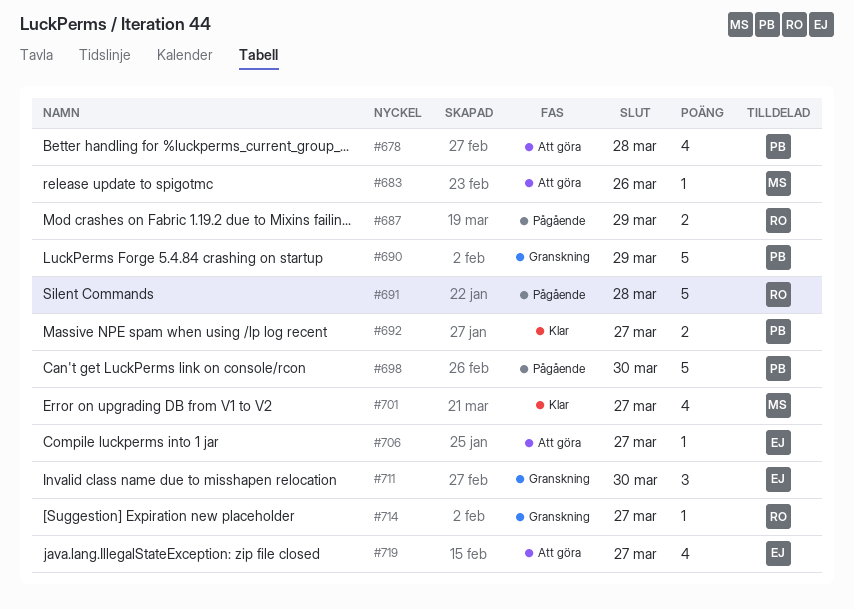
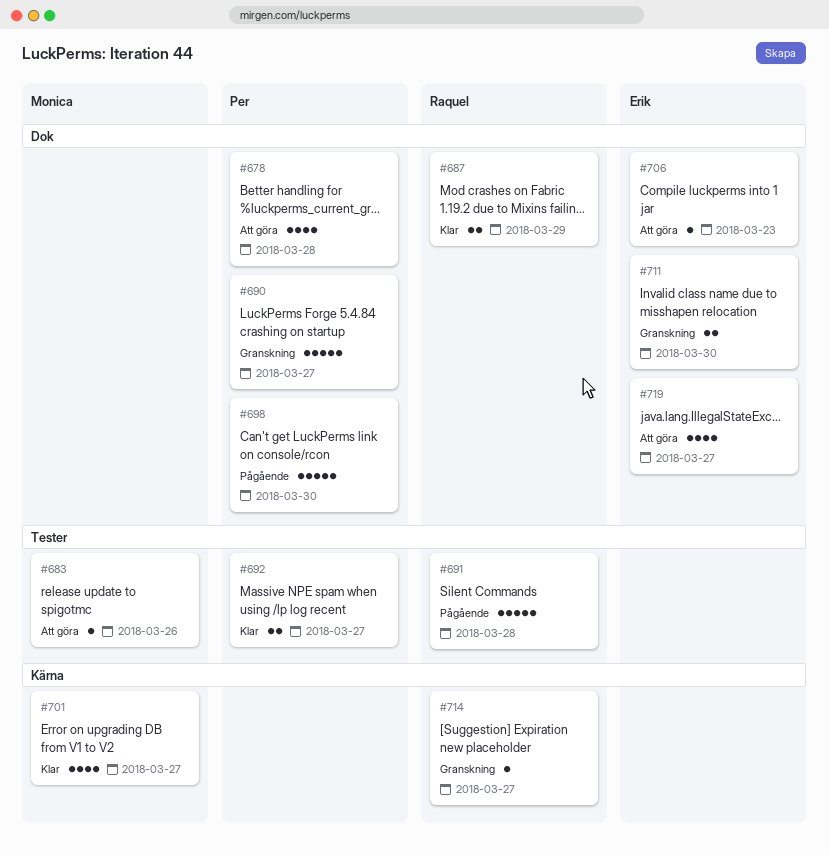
#687, status: Pågående -> Klar
#690, due: Mar 29 -> Mar 27
#706, due: Mar 27 -> Mar 23
#711, estimate: 3 -> 2

